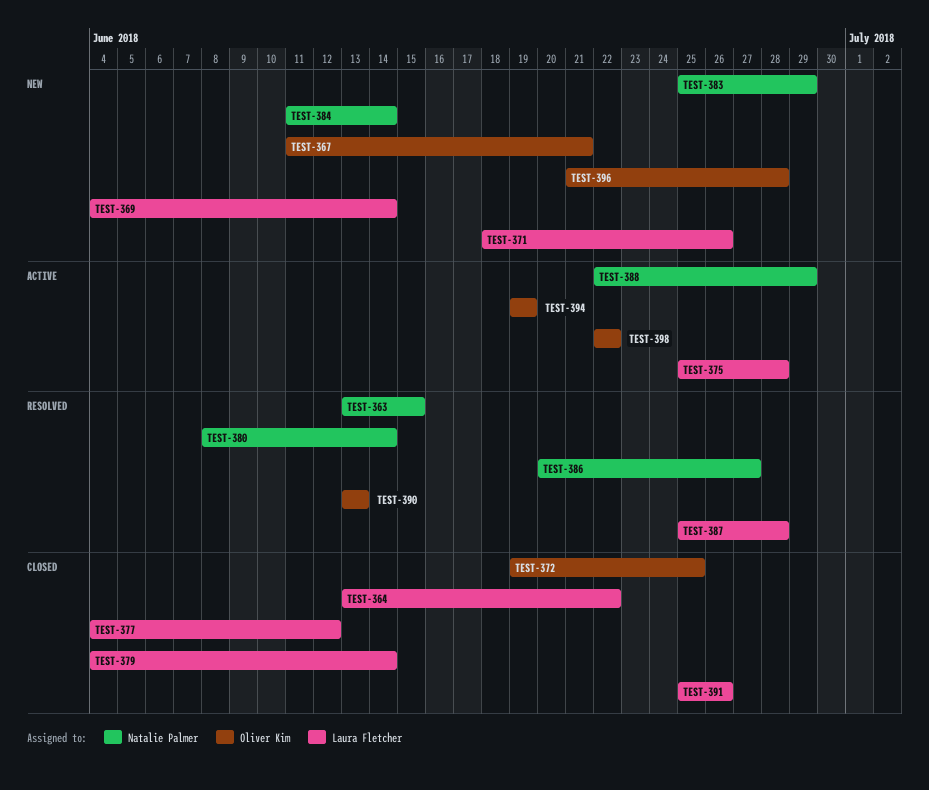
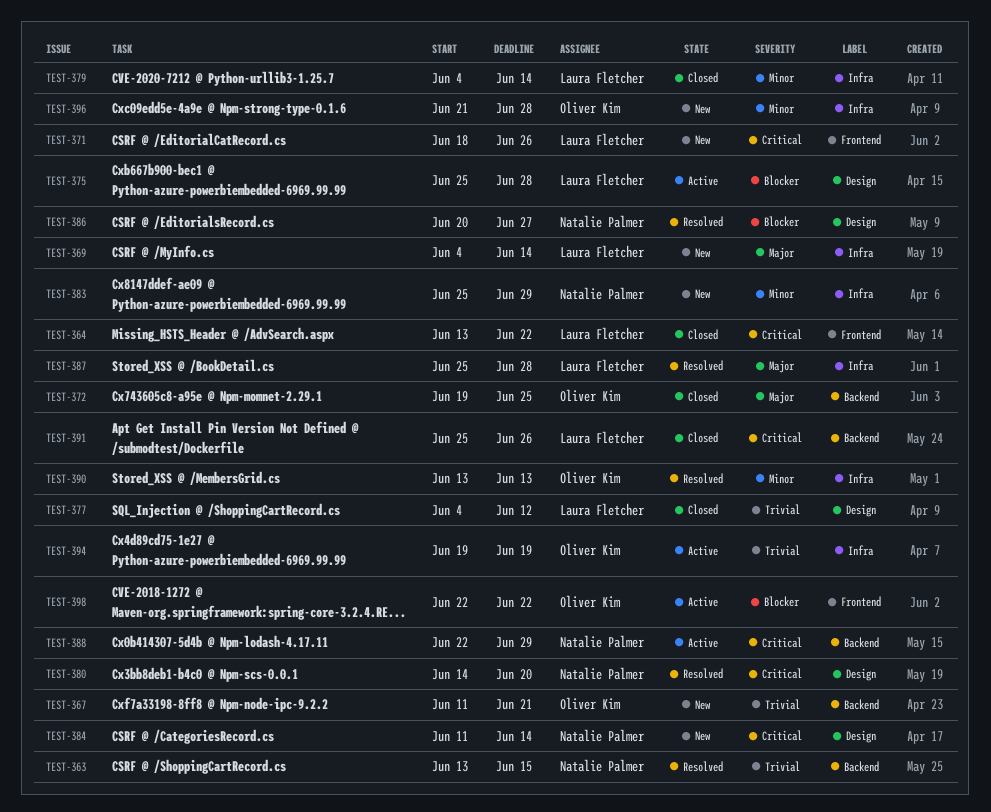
TEST-380, start: Jun 8 -> Jun 14
TEST-380, due: Jun 14 -> Jun 20

